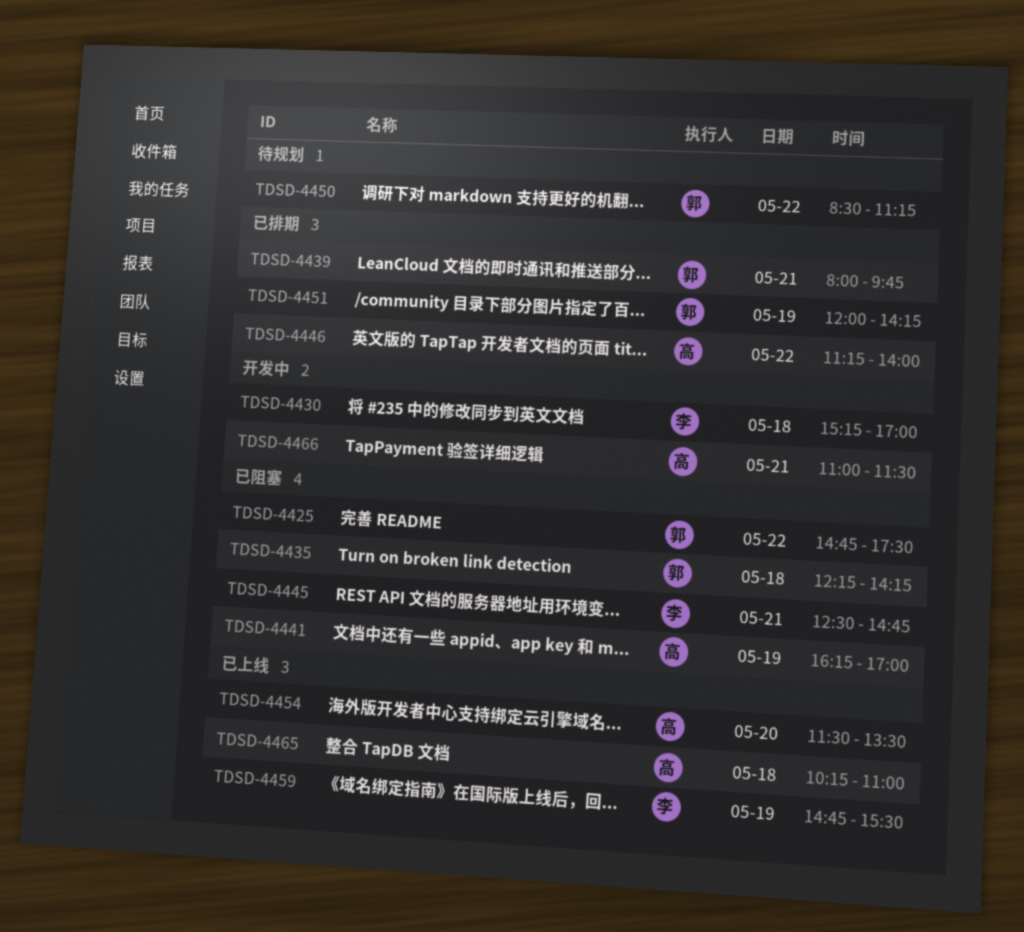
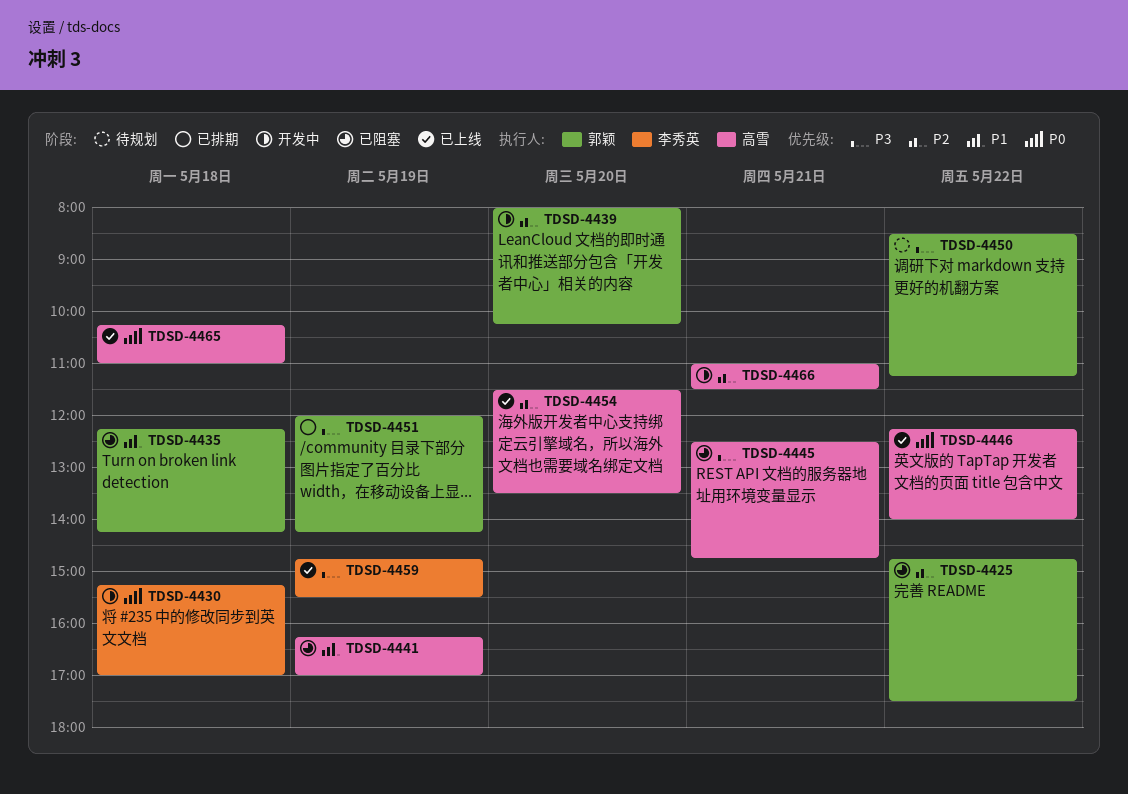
TDSD-4439, status: 已排期 -> 开发中
TDSD-4439, day: May 21 -> May 20
TDSD-4439, ends: 09:45 -> 10:15
TDSD-4445, owner: 李秀英 -> 高雪
TDSD-4446, status: 已排期 -> 已上线
TDSD-4446, begins: 11:15 -> 12:15

